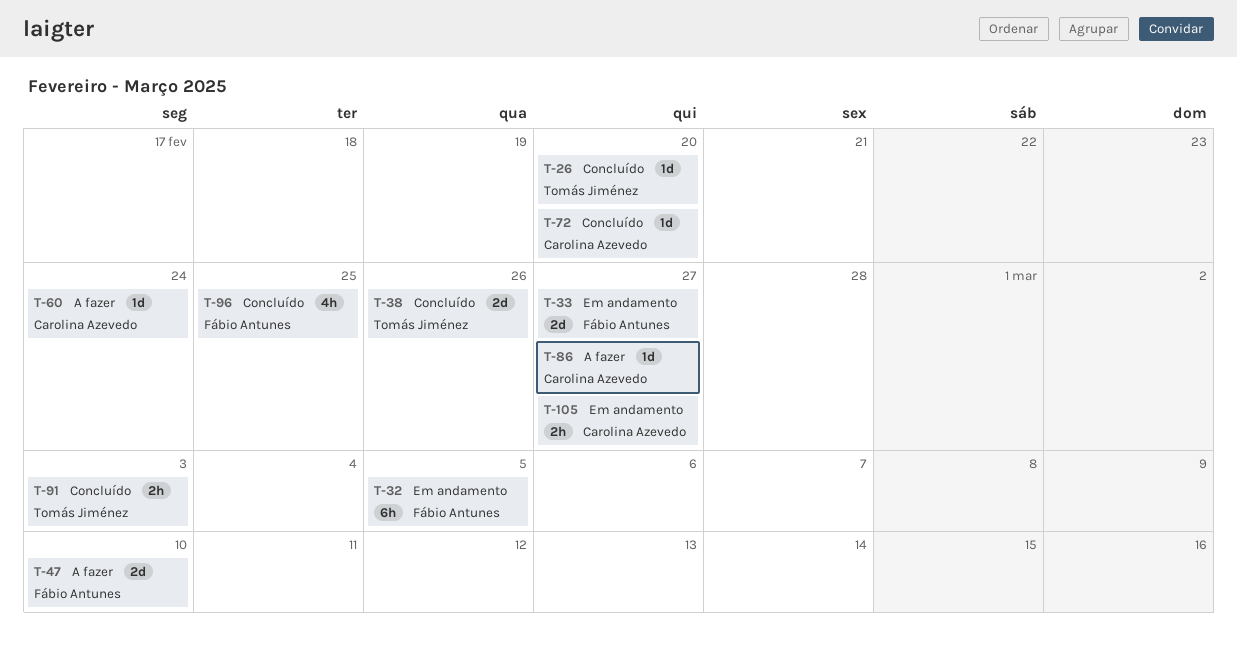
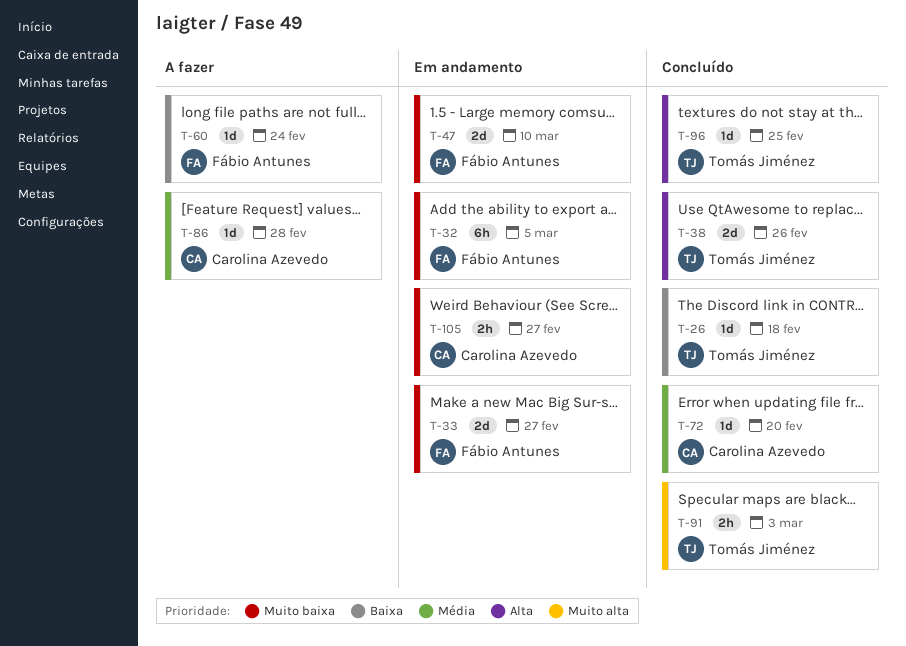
T-26, due: Feb 20 -> Feb 18
T-47, status: A fazer -> Em andamento
T-60, owner: Carolina Azevedo -> Fábio Antunes
T-86, due: Feb 27 -> Feb 28
T-96, owner: Fábio Antunes -> Tomás Jiménez
T-96, estimate: 4h -> 1d

